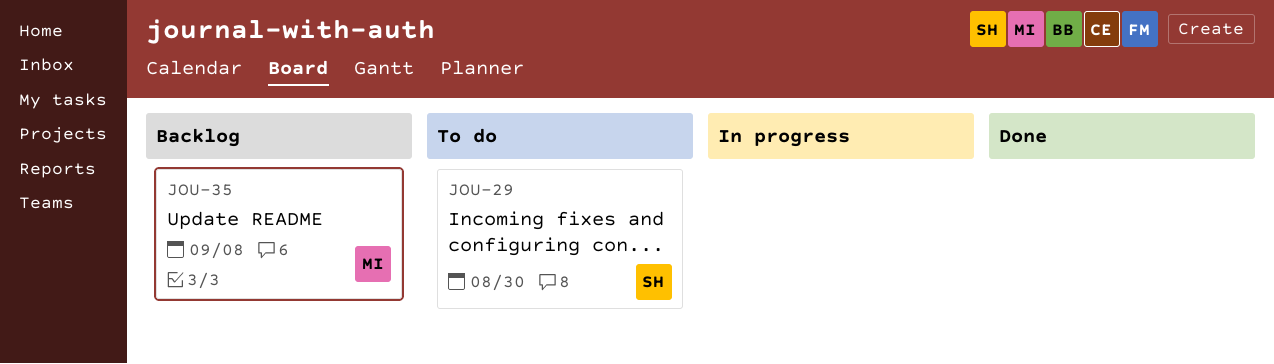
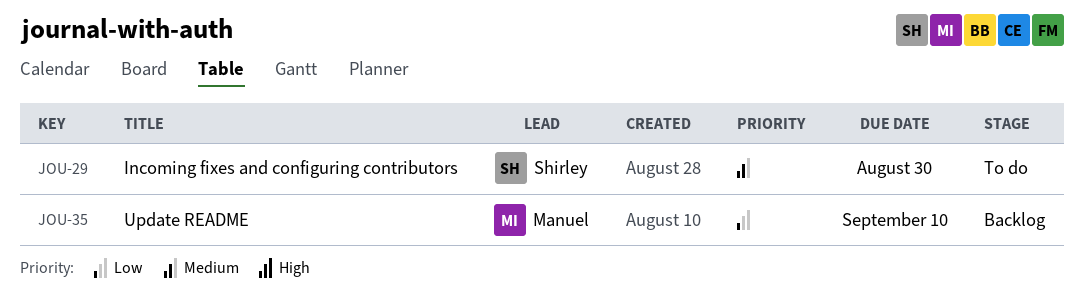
JOU-35, due: Sep 8 -> Sep 10

